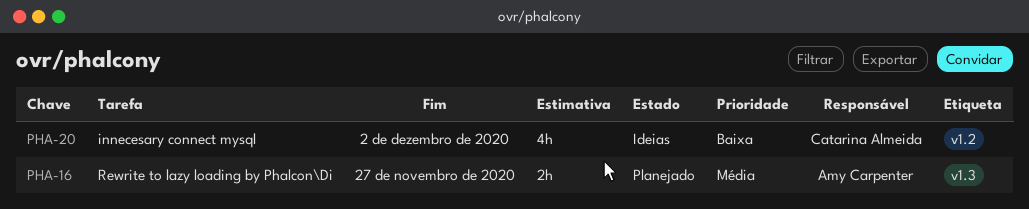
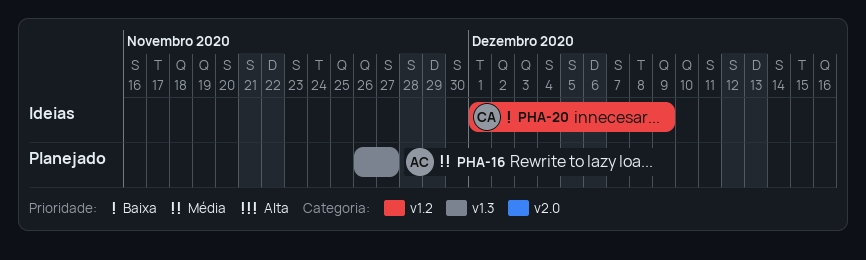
PHA-20, due: Dec 2 -> Dec 9

